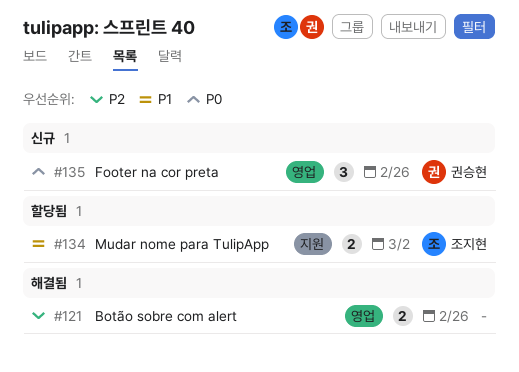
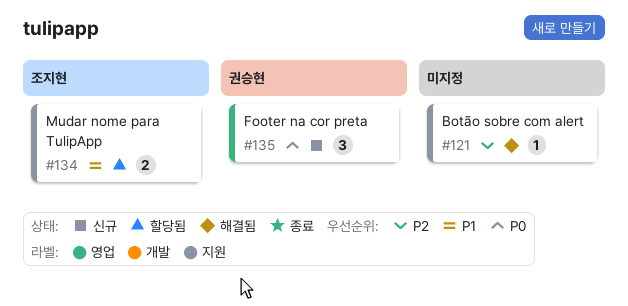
#121, label: 영업 -> 지원
#121, estimate: 2 -> 1

